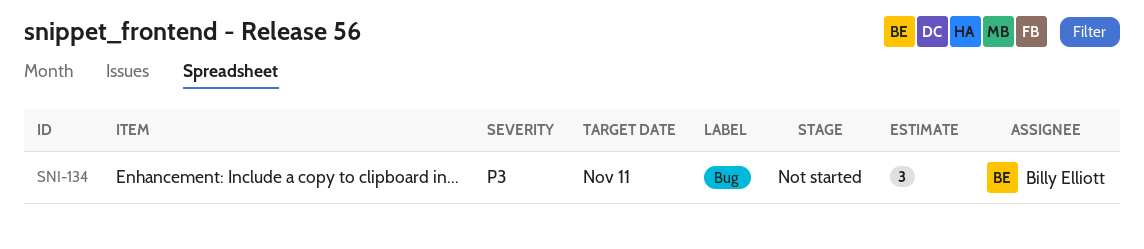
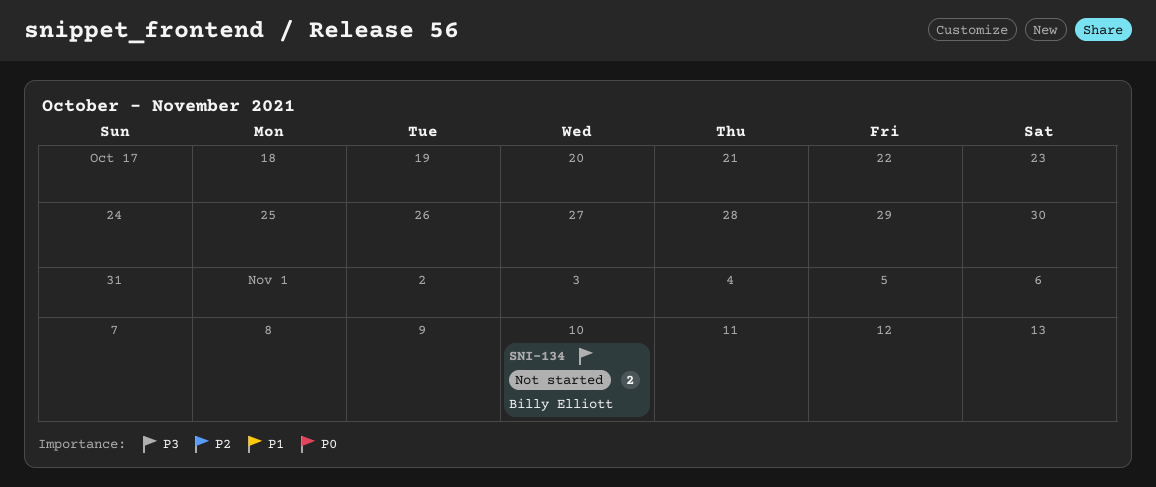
SNI-134, estimate: 3 -> 2
SNI-134, due: Nov 11 -> Nov 10

